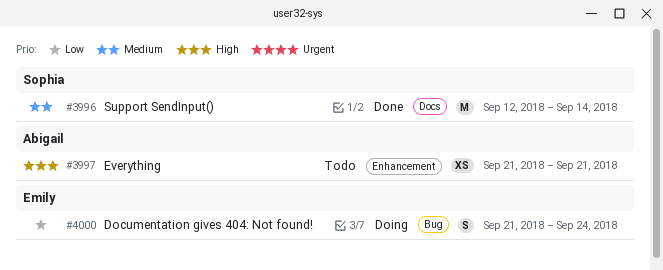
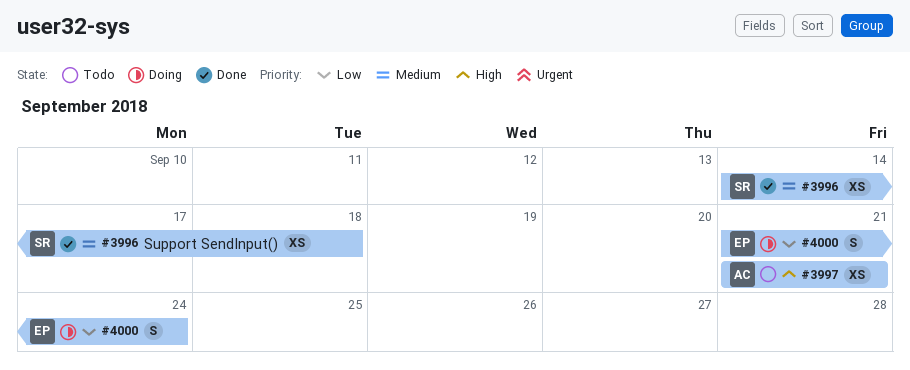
#3996, estimate: M -> XS
#3996, start: Sep 12 -> Sep 14
#3996, due: Sep 14 -> Sep 18

